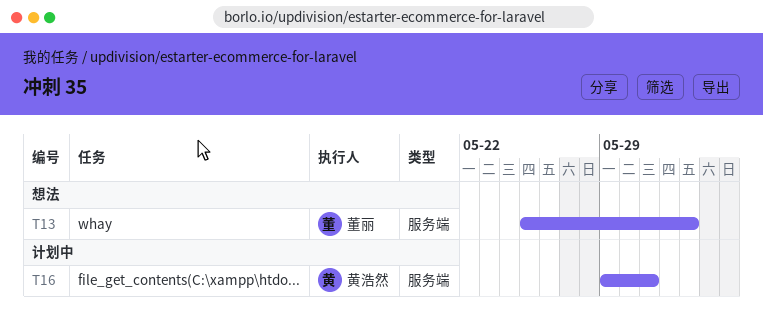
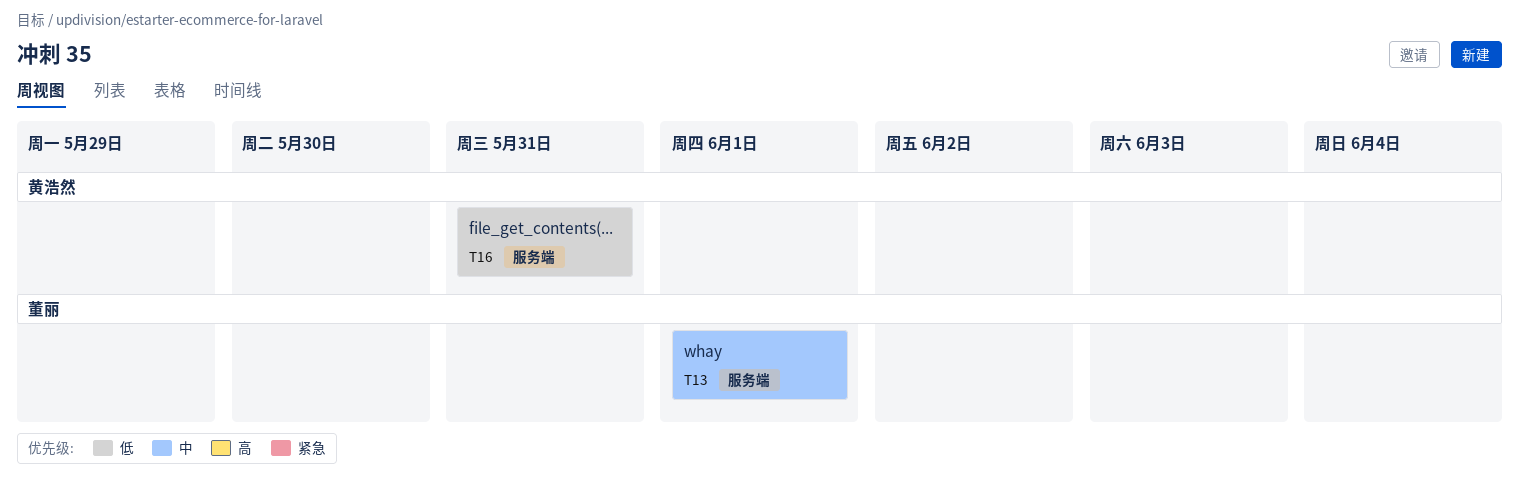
T13, due: Jun 2 -> Jun 1

